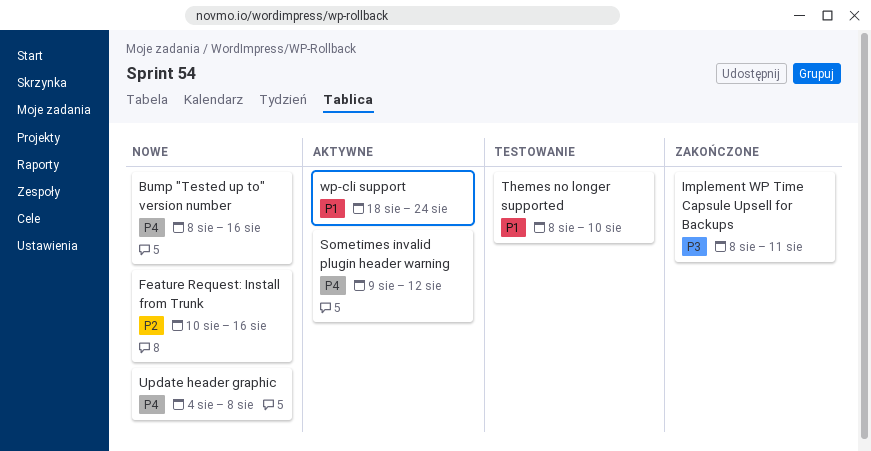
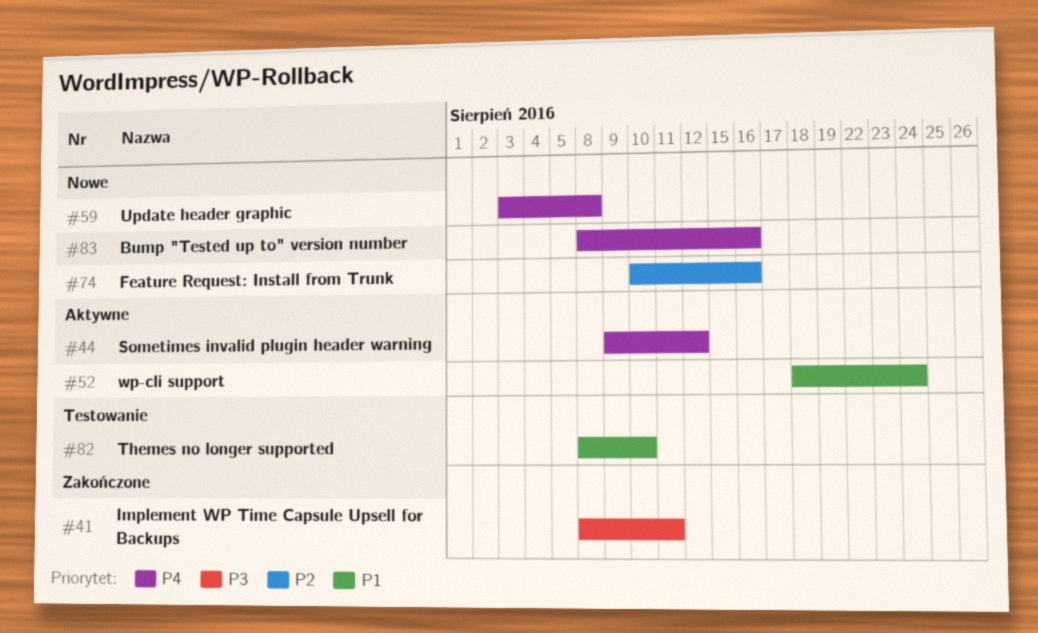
Update header graphic, start: Aug 4 -> Aug 3

